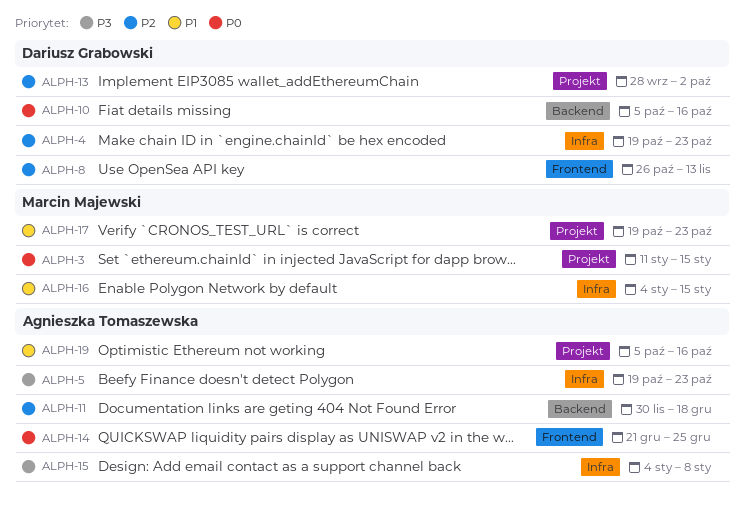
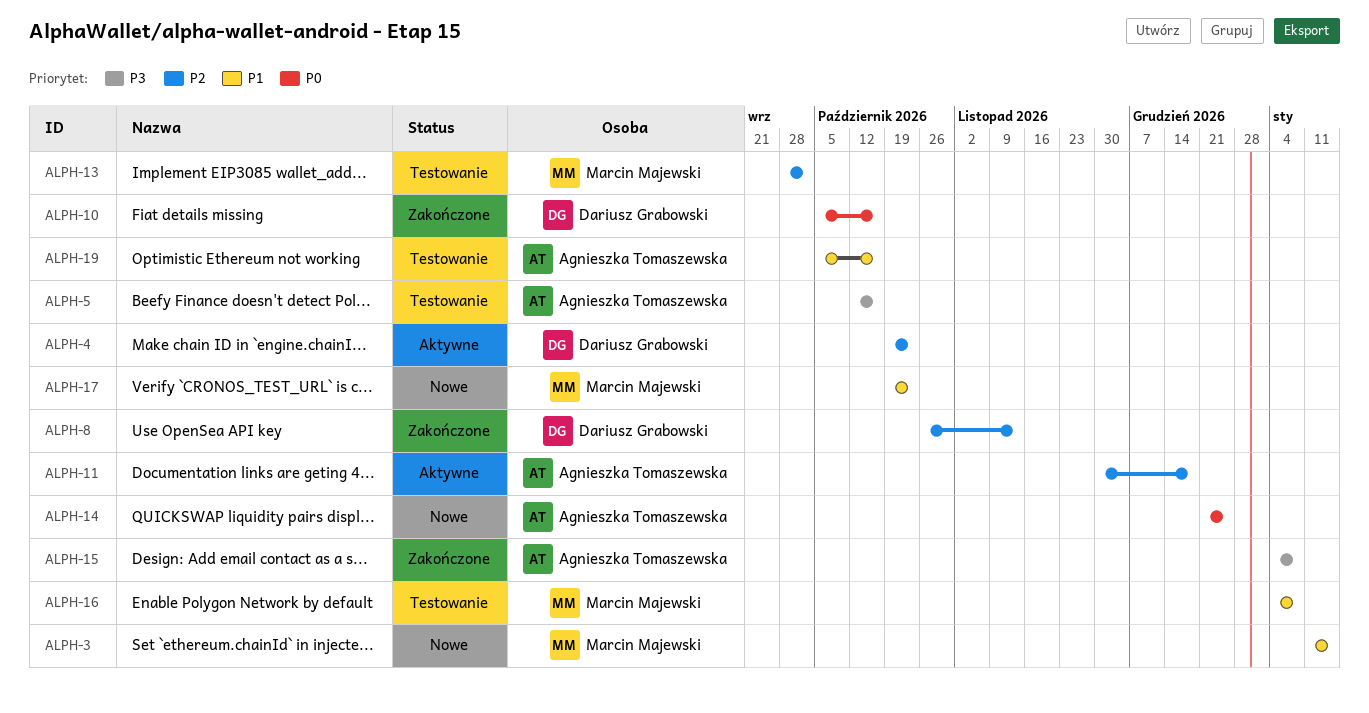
ALPH-3, priority: P0 -> P1
ALPH-5, start: Oct 19 -> Oct 12
ALPH-5, due: Oct 23 -> Oct 16
ALPH-13, owner: Dariusz Grabowski -> Marcin Majewski
ALPH-16, due: Jan 15 -> Jan 8

